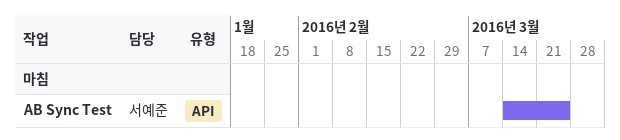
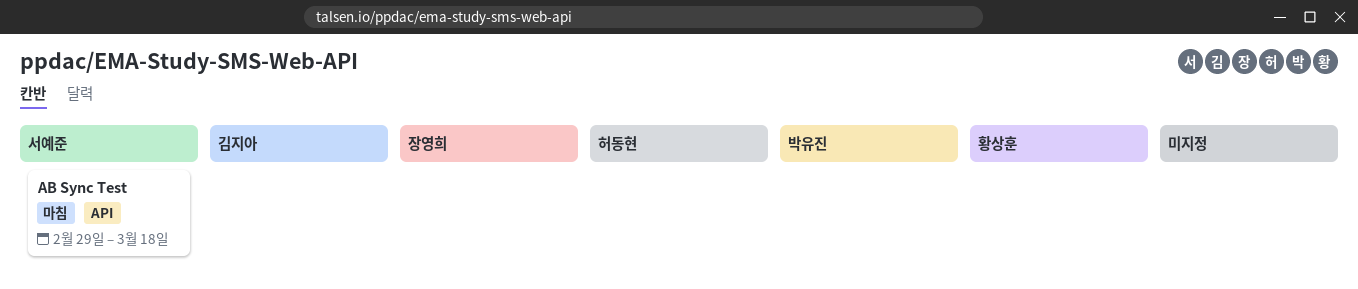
AB Sync Test, start: Mar 14 -> Feb 29
AB Sync Test, due: Mar 25 -> Mar 18

